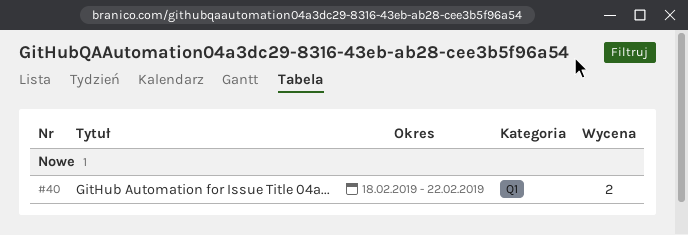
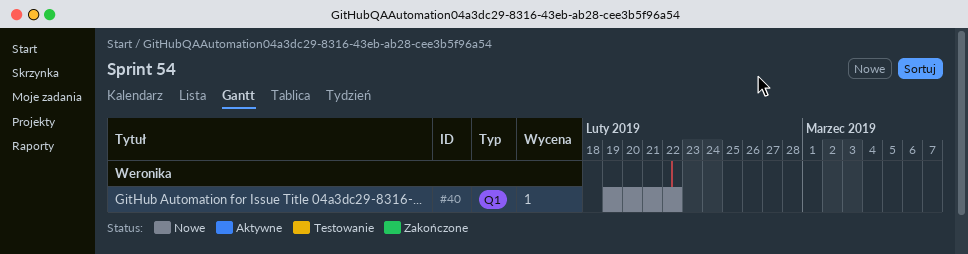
#40, estimate: 2 -> 1
#40, start: Feb 18 -> Feb 19

